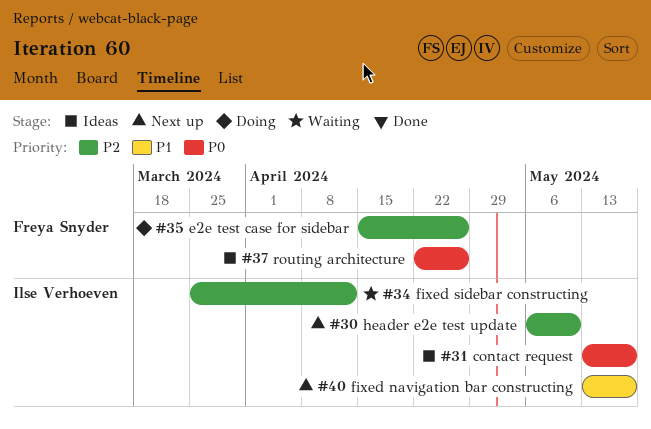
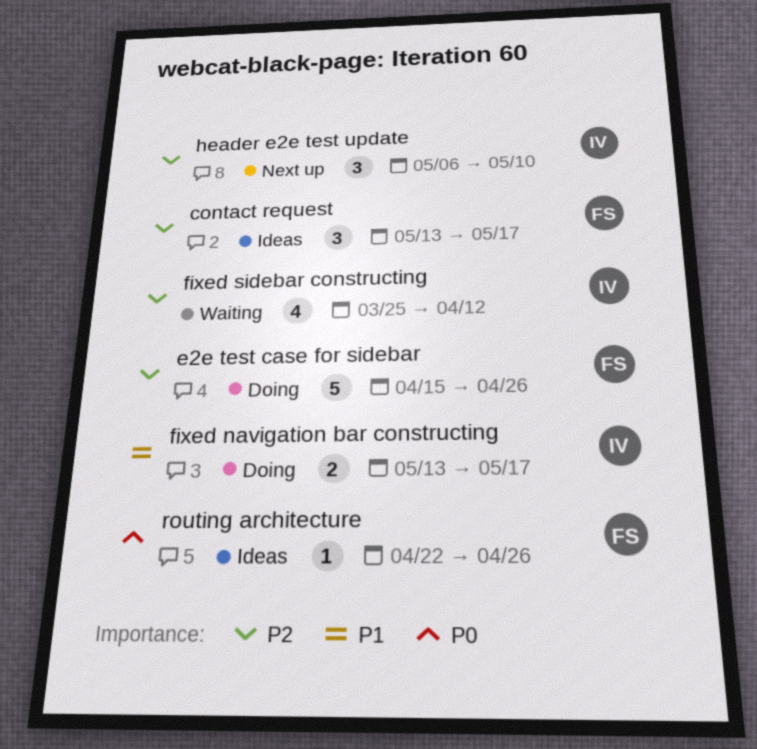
contact request, owner: Ilse Verhoeven -> Freya Snyder
contact request, priority: P0 -> P2
fixed navigation bar constructing, status: Next up -> Doing

